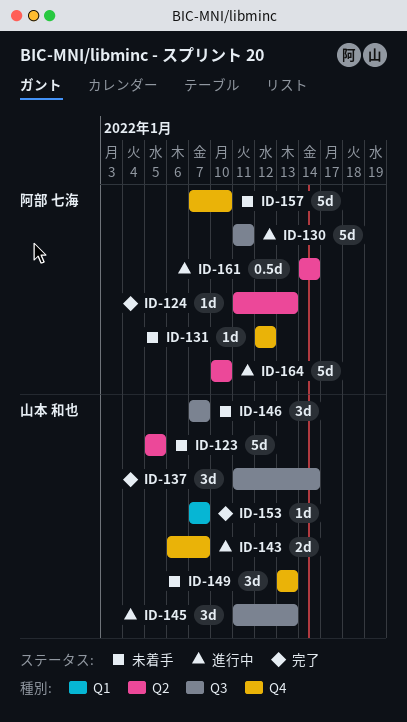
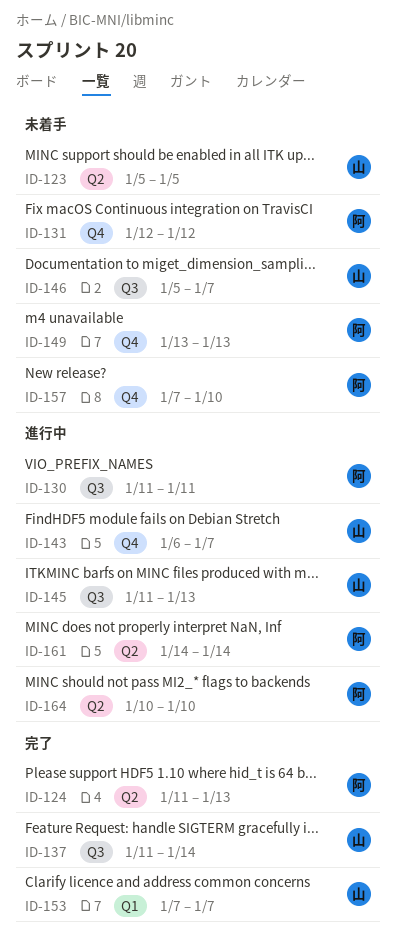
ID-146, start: Jan 7 -> Jan 5
ID-149, owner: 山本 和也 -> 阿部 七海

